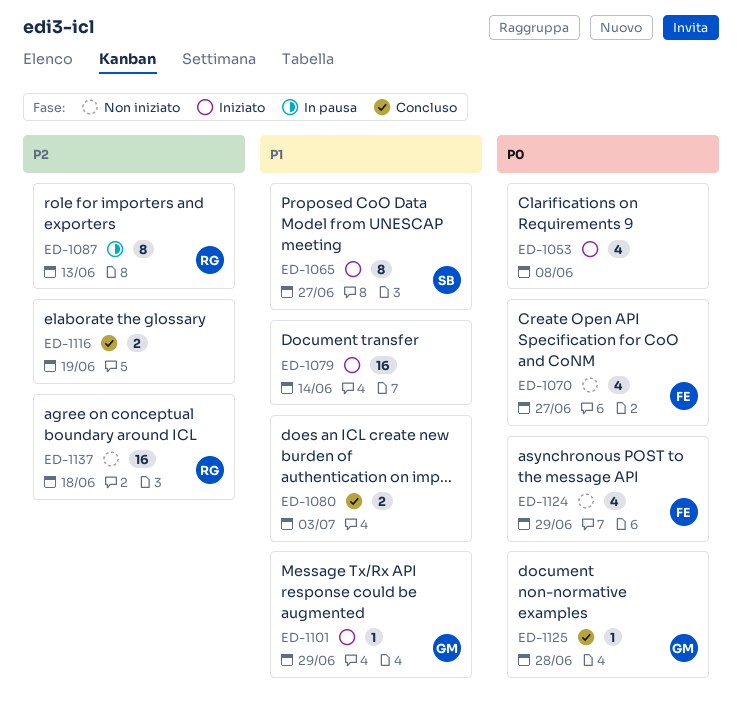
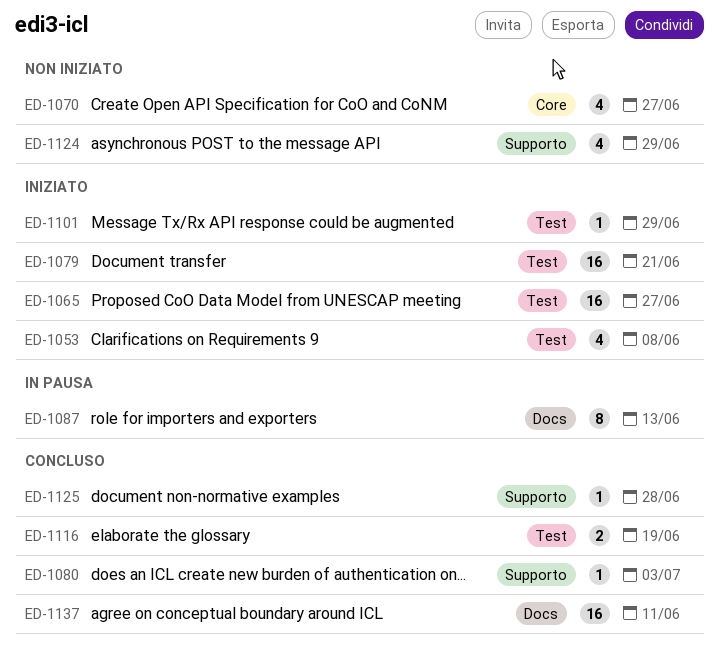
ED-1065, estimate: 8 -> 16
ED-1079, due: Jun 14 -> Jun 21
ED-1080, estimate: 2 -> 1
ED-1137, status: Non iniziato -> Concluso
ED-1137, due: Jun 18 -> Jun 11

